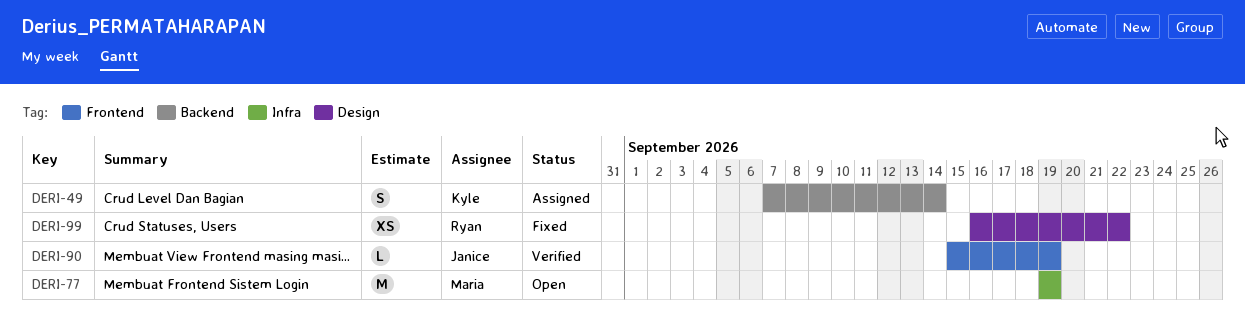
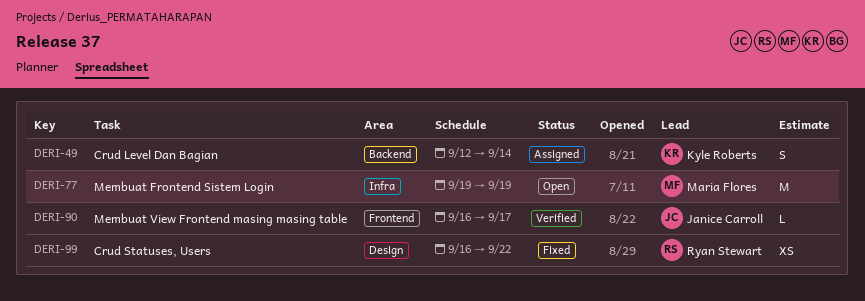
DERI-49, start: Sep 7 -> Sep 12
DERI-90, start: Sep 15 -> Sep 16
DERI-90, due: Sep 19 -> Sep 17

